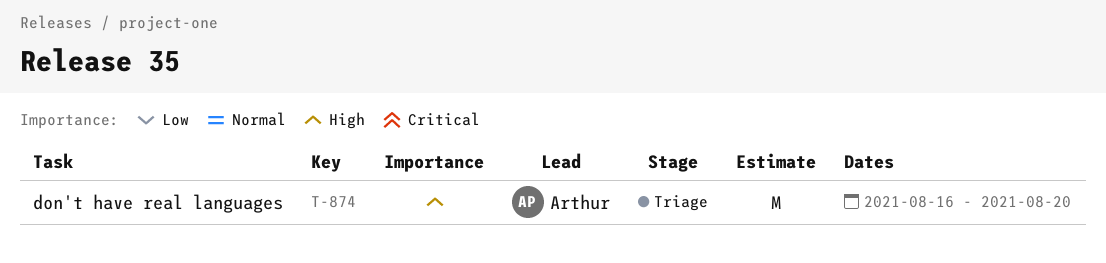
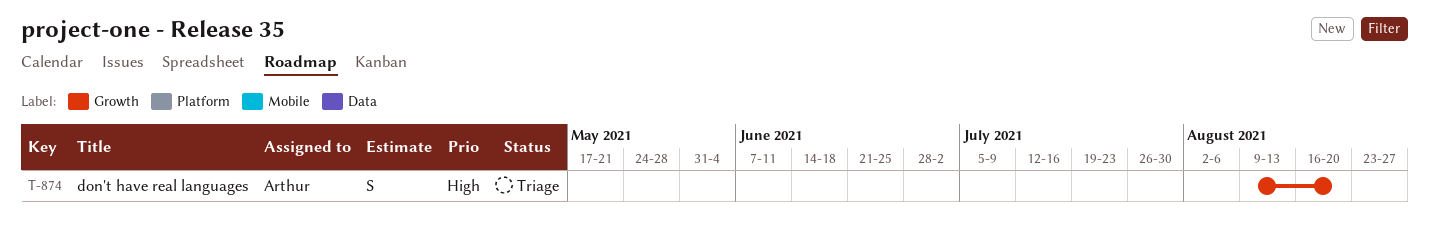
T-874, estimate: M -> S
T-874, start: Aug 16 -> Aug 9

